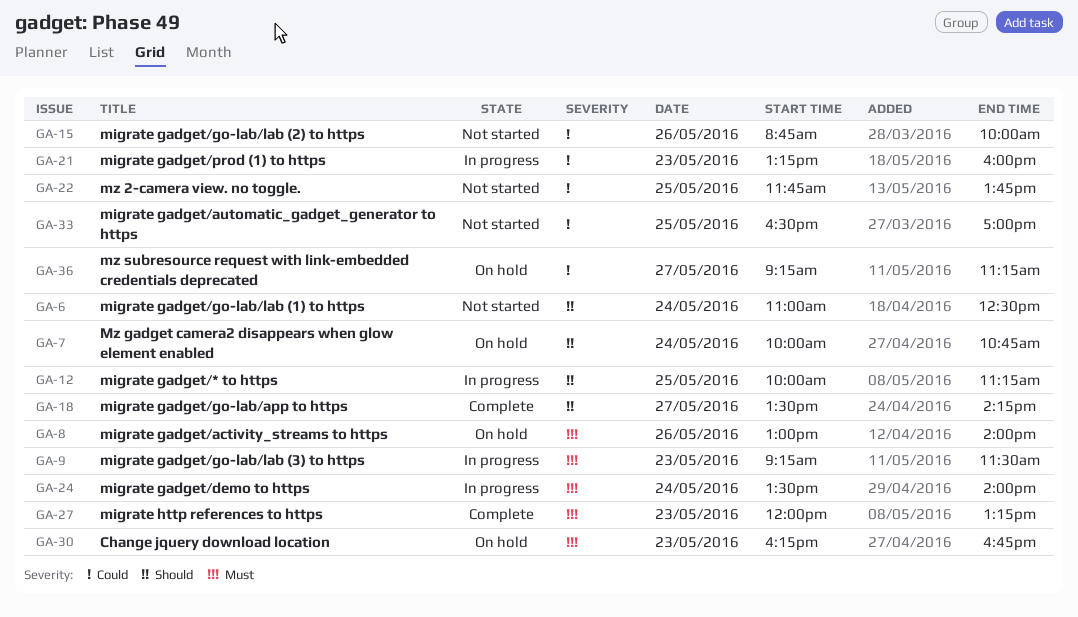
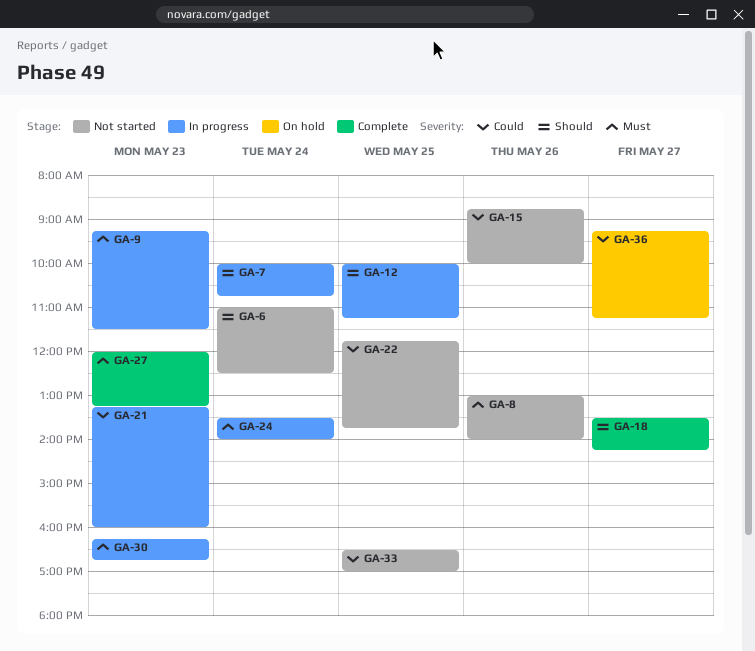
GA-7, status: On hold -> In progress
GA-8, status: On hold -> Not started
GA-30, status: On hold -> In progress

